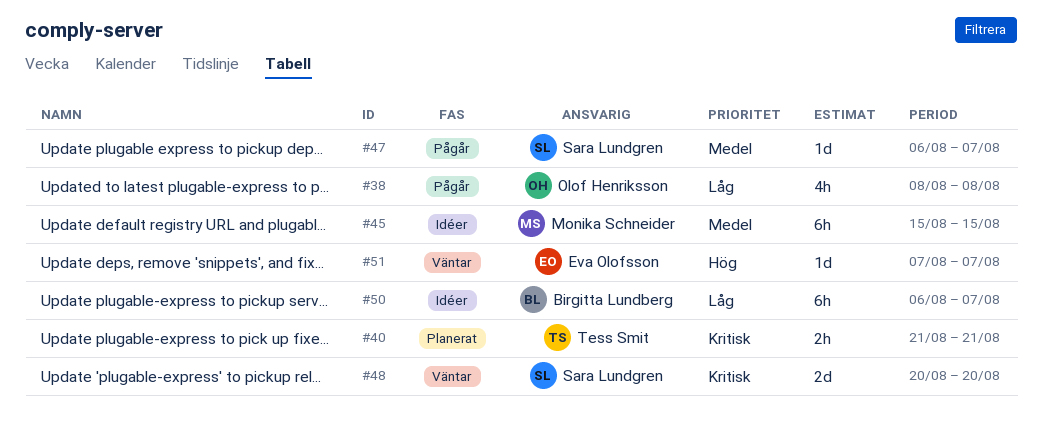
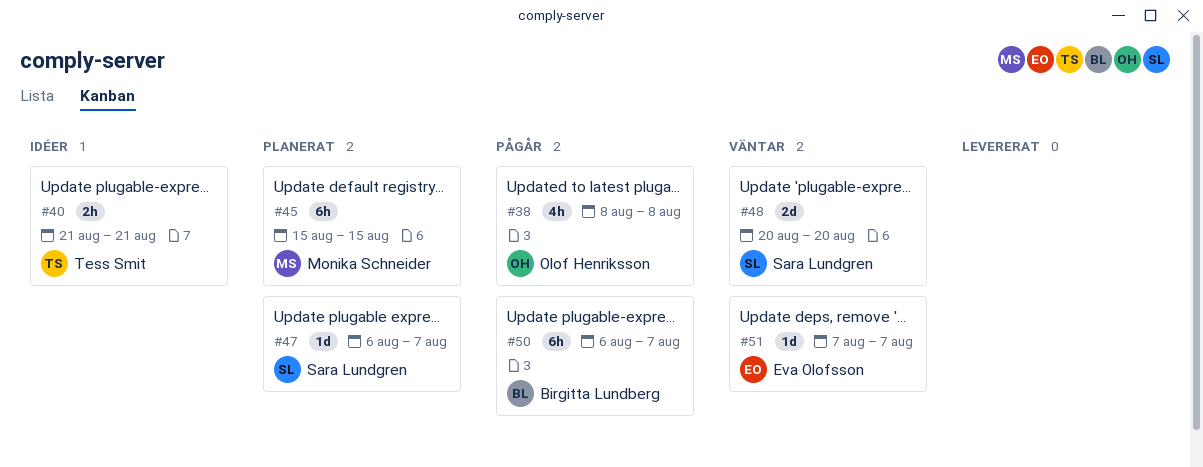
#40, status: Planerat -> Idéer
#45, status: Idéer -> Planerat
#47, status: Pågår -> Planerat
#50, status: Idéer -> Pågår

